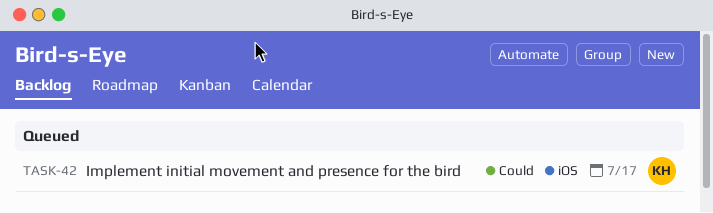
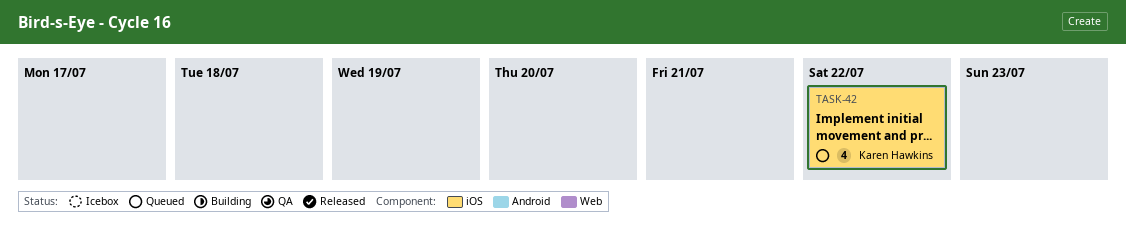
TASK-42, due: Jul 17 -> Jul 22

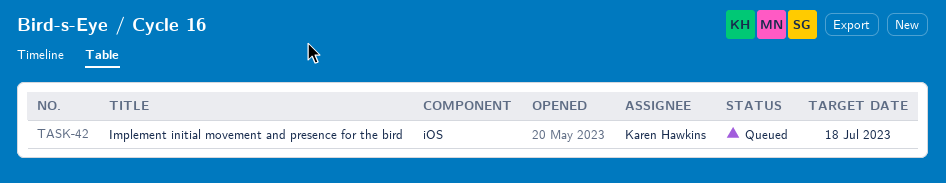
TASK-42, due: Jul 22 -> Jul 18

